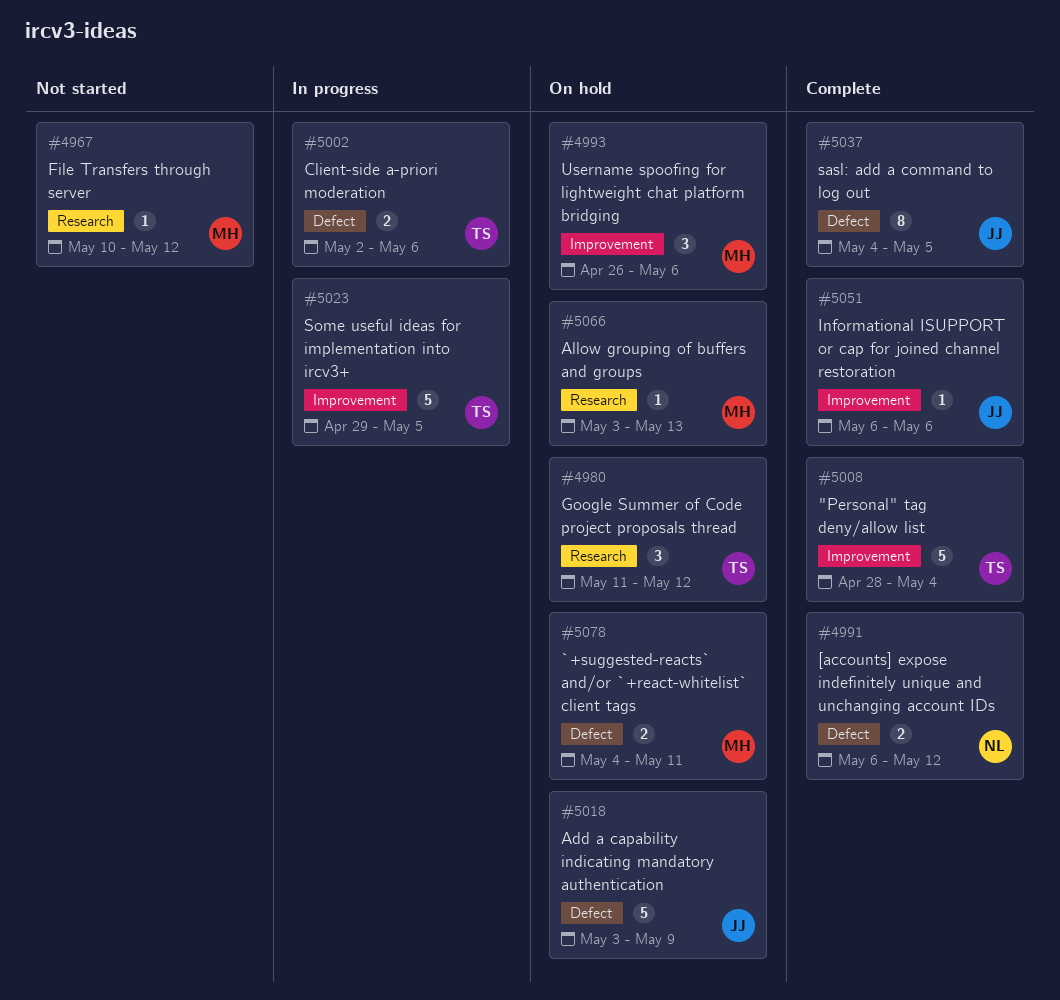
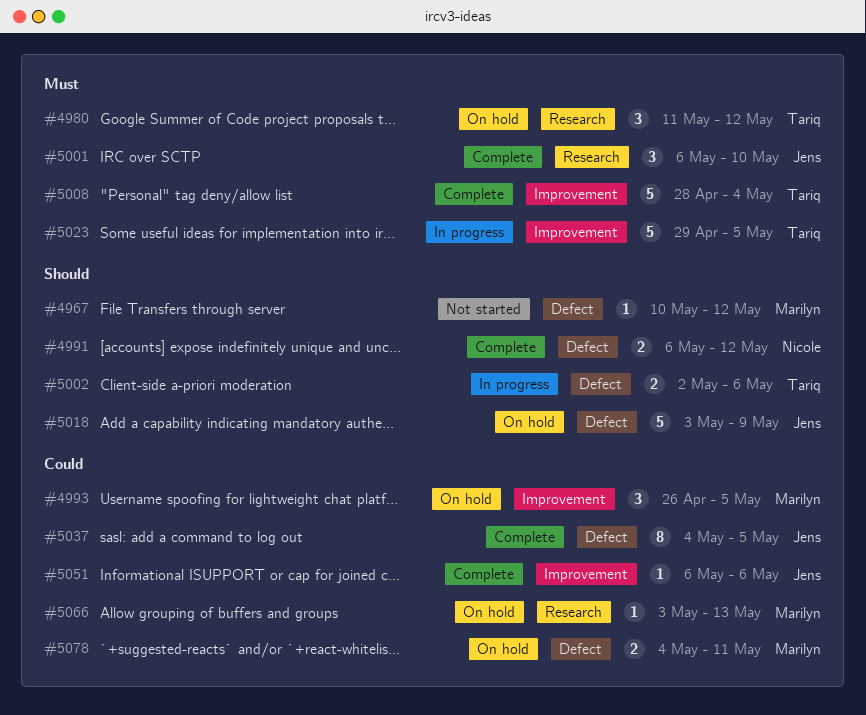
#4967, label: Research -> Defect
#4993, due: May 6 -> May 5
#5001: none -> present

